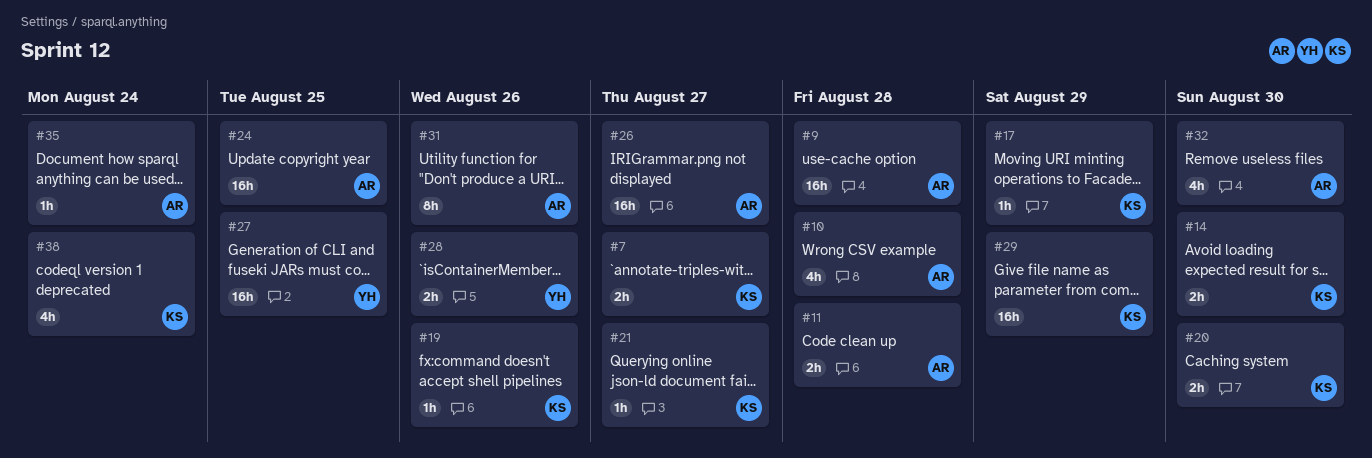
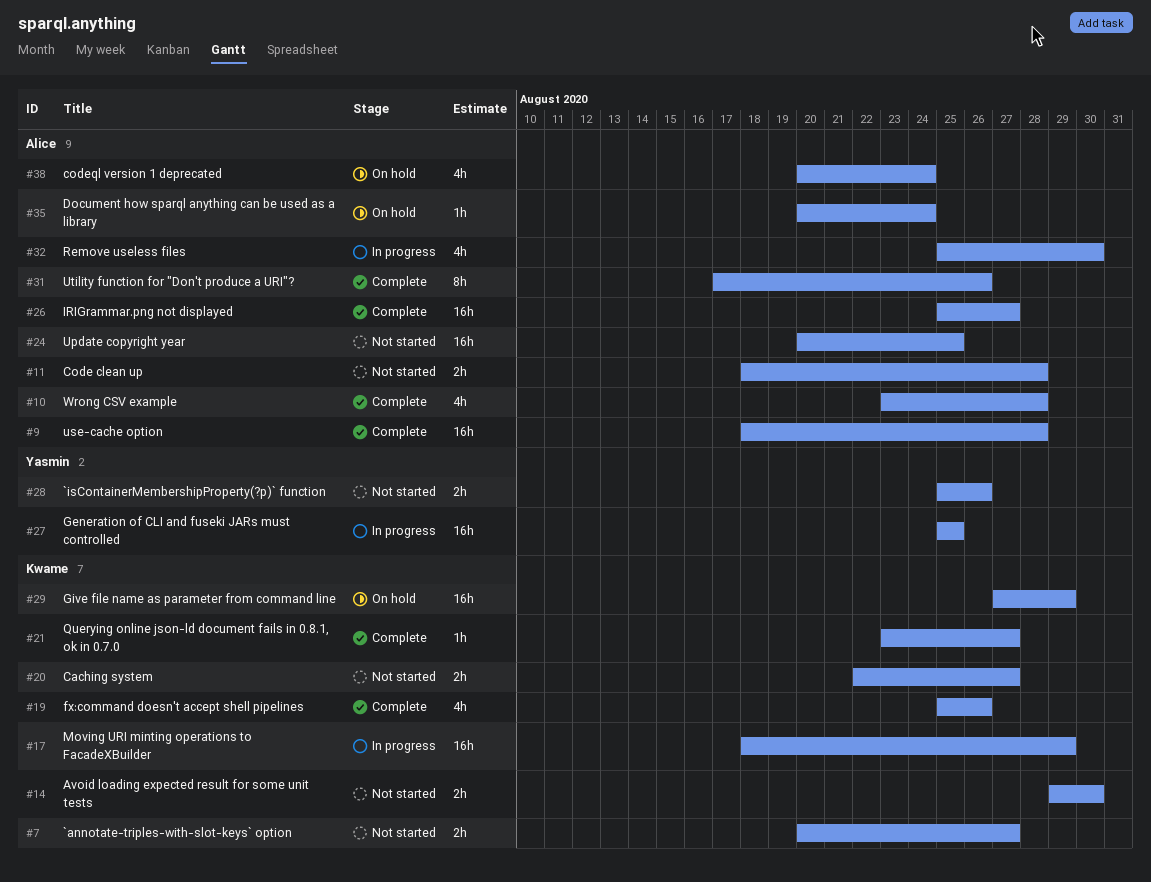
#17, estimate: 1h -> 16h
#19, estimate: 1h -> 4h
#20, due: Aug 30 -> Aug 27
#38, owner: Kwame -> Alice

